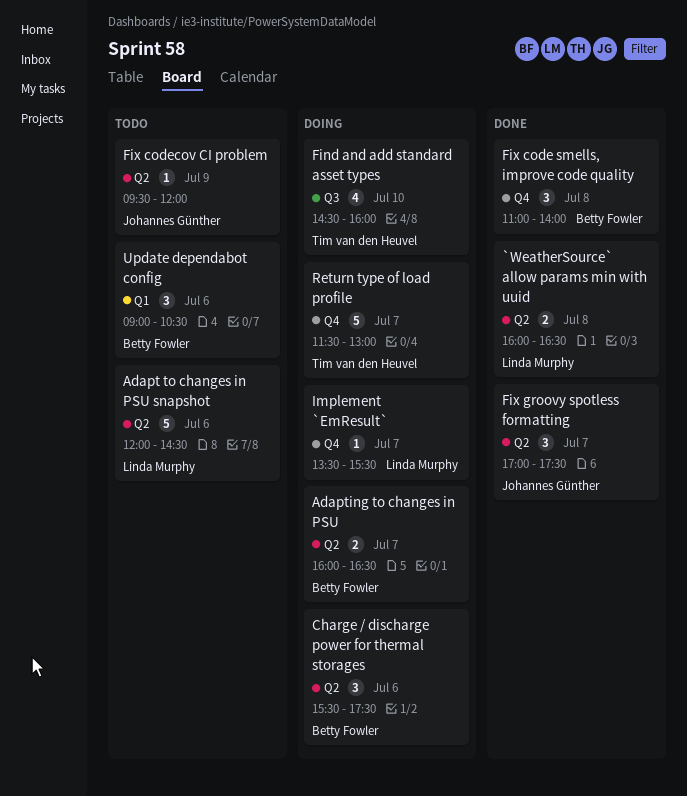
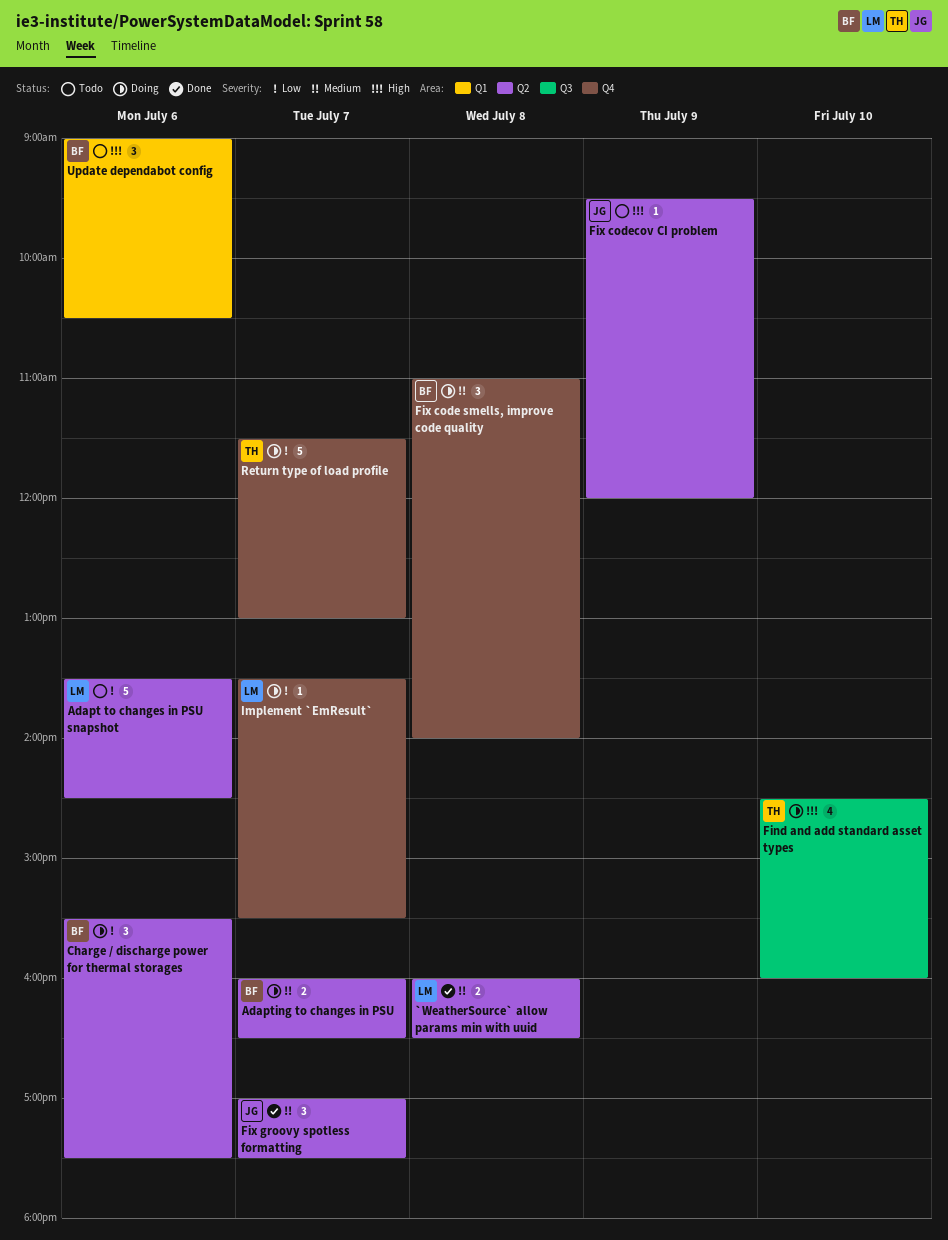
Adapt to changes in PSU snapshot, begins: 12:00 -> 13:30
Fix code smells, improve code quality, status: Done -> Doing

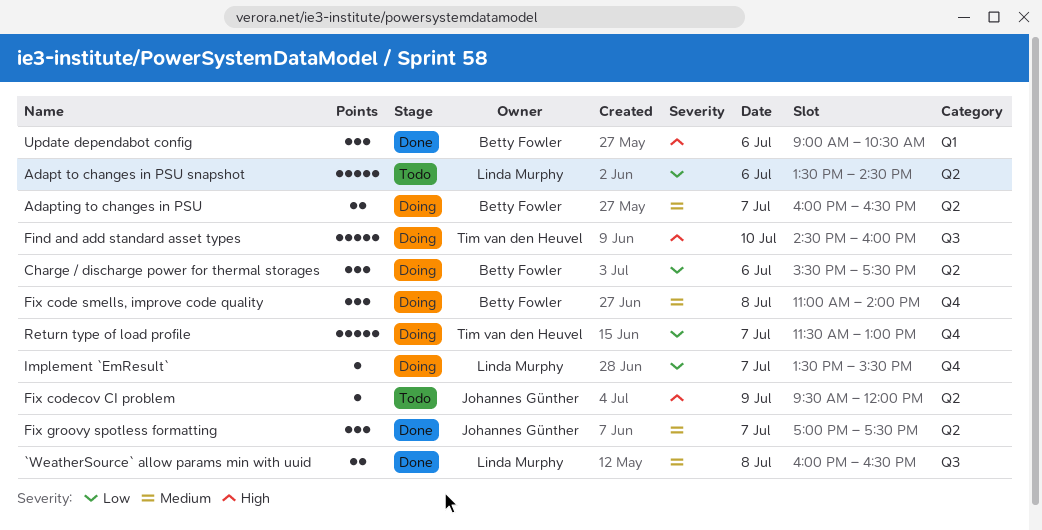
`WeatherSource` allow params min with uuid, label: Q2 -> Q3
Find and add standard asset types, estimate: 4 -> 5
Update dependabot config, status: Todo -> Done

